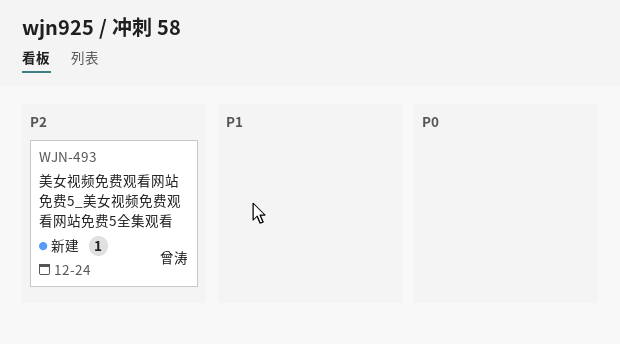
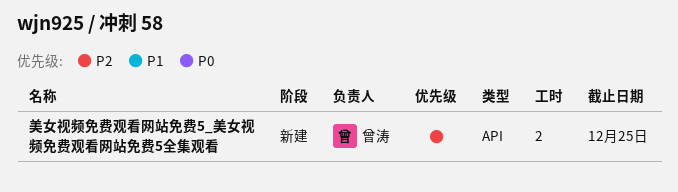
美女视频免费观看网站免费5_美女视频免费观看网站免费5全集观看, estimate: 1 -> 2
美女视频免费观看网站免费5_美女视频免费观看网站免费5全集观看, due: Dec 24 -> Dec 25

